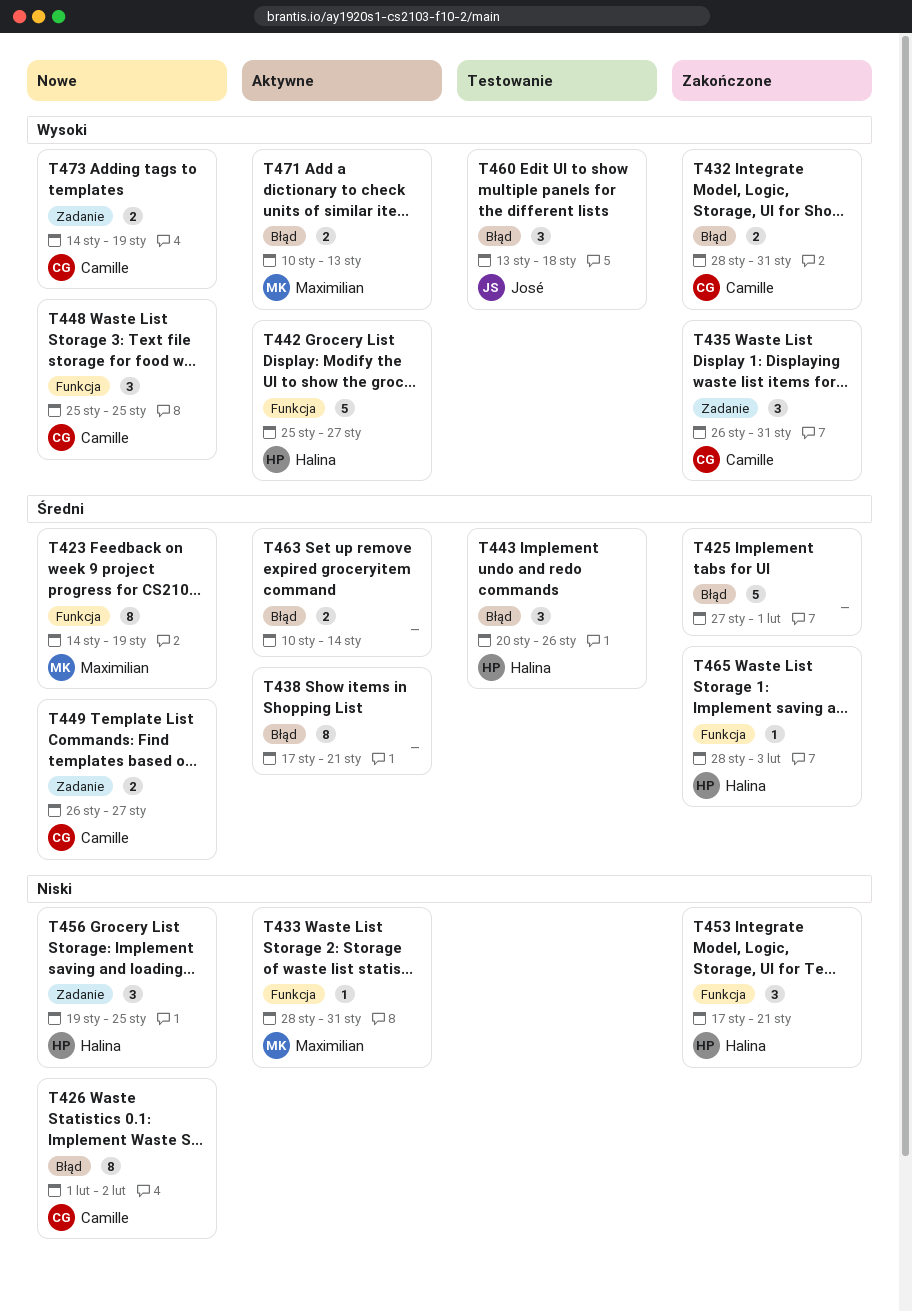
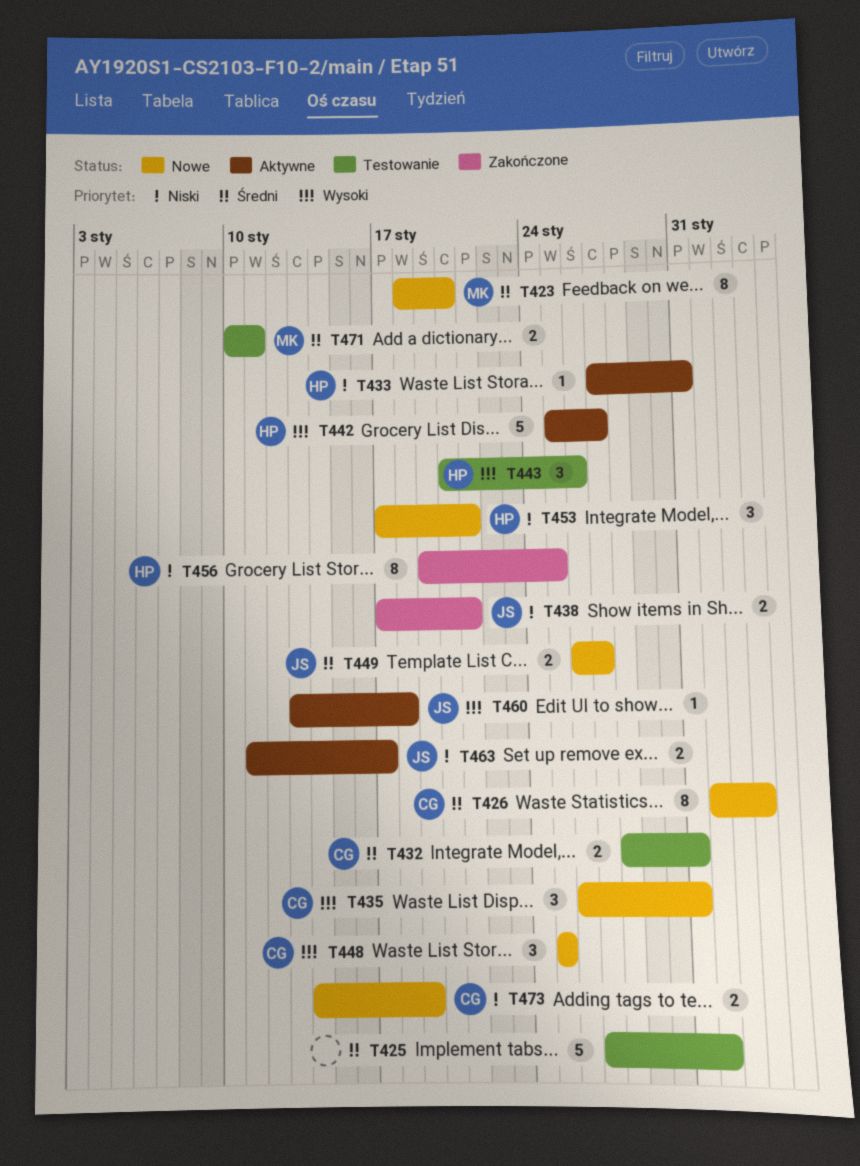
T423, start: Jan 14 -> Jan 18
T423, due: Jan 19 -> Jan 20
T425, status: Zakończone -> Testowanie
T426, priority: Niski -> Średni
T426, due: Feb 2 -> Feb 3
T432, status: Zakończone -> Testowanie
T432, priority: Wysoki -> Średni
T433, owner: Maximilian -> Halina
T433, start: Jan 28 -> Jan 27
T435, status: Zakończone -> Nowe
T438, status: Aktywne -> Zakończone
T438, owner: none -> José
T438, priority: Średni -> Niski
T438, estimate: 8 -> 2
T443, priority: Średni -> Wysoki
T449, owner: Camille -> José
T453, status: Zakończone -> Nowe
T456, status: Nowe -> Zakończone
T456, estimate: 3 -> 8
T460, status: Testowanie -> Aktywne
T460, estimate: 3 -> 1
T463, owner: none -> José
T463, priority: Średni -> Niski
T463, start: Jan 10 -> Jan 11
T463, due: Jan 14 -> Jan 17
T465: present -> none
T471, status: Aktywne -> Testowanie
T471, priority: Wysoki -> Średni
T471, due: Jan 13 -> Jan 11
T473, priority: Wysoki -> Niski

